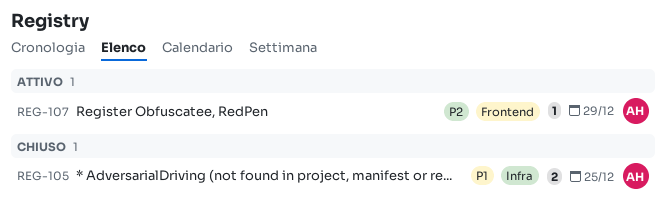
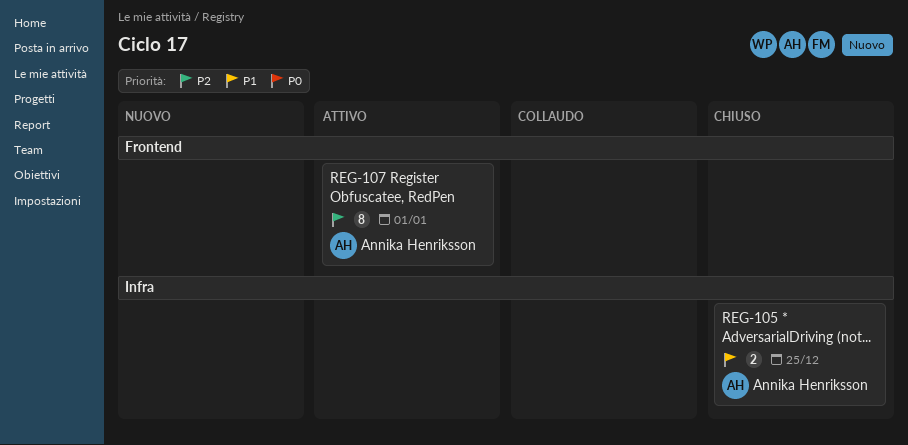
REG-107, estimate: 1 -> 8
REG-107, due: Dec 29 -> Jan 1

